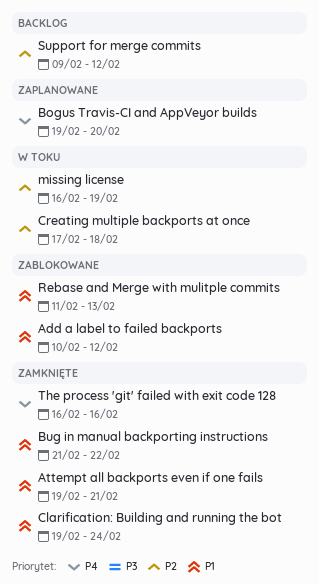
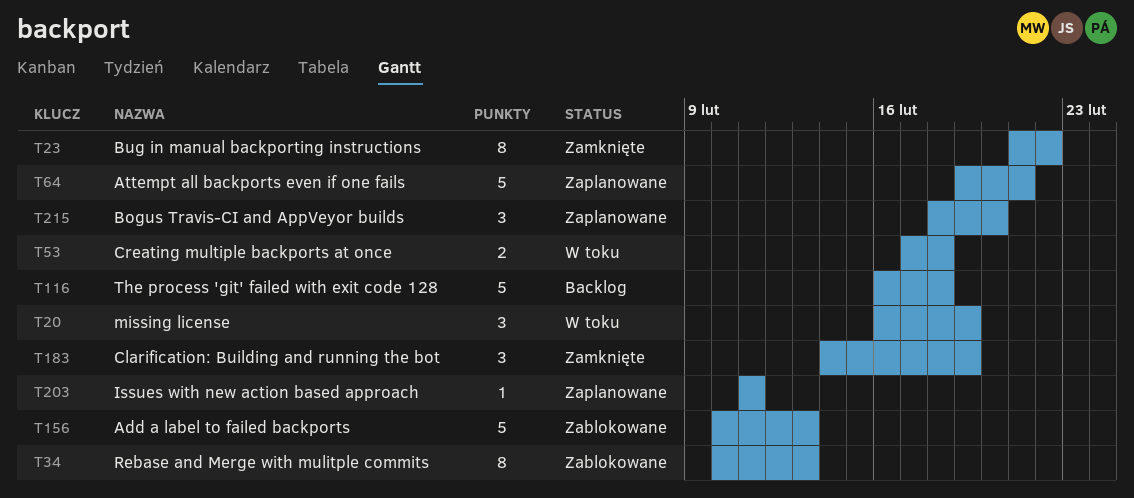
Add a label to failed backports, due: Feb 12 -> Feb 13
Attempt all backports even if one fails, status: Zamknięte -> Zaplanowane
Bogus Travis-CI and AppVeyor builds, start: Feb 19 -> Feb 18
Clarification: Building and running the bot, start: Feb 19 -> Feb 14
Clarification: Building and running the bot, due: Feb 24 -> Feb 19
Issues with new action based approach: none -> present
Rebase and Merge with mulitple commits, start: Feb 11 -> Feb 10
Support for merge commits: present -> none
The process 'git' failed with exit code 128, status: Zamknięte -> Backlog
The process 'git' failed with exit code 128, due: Feb 16 -> Feb 18

